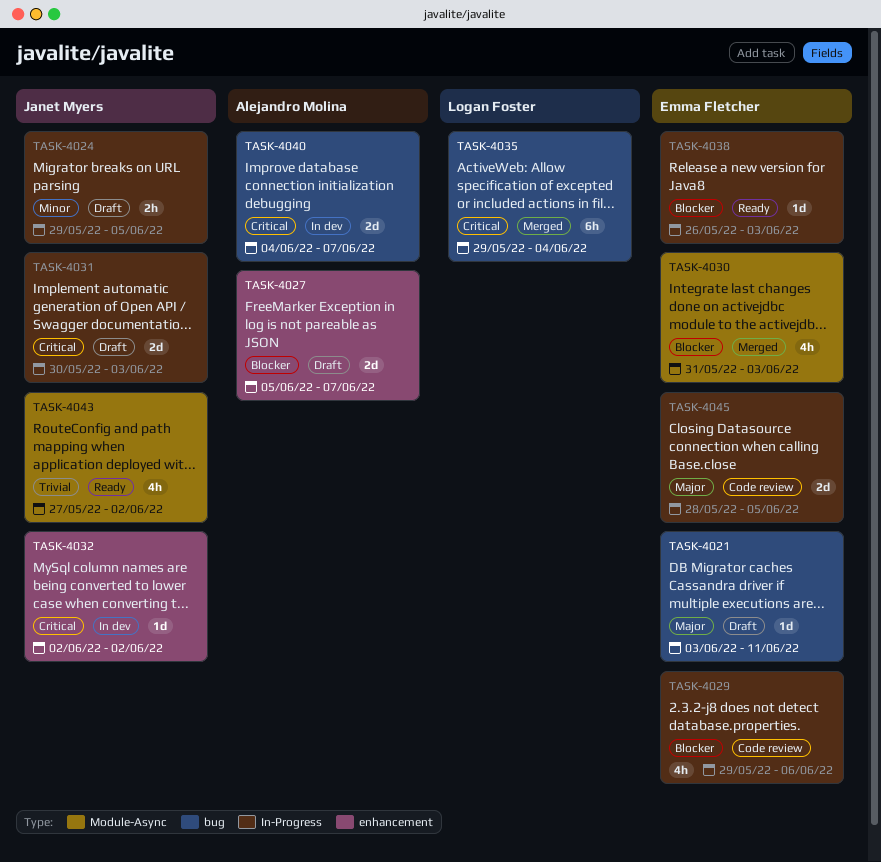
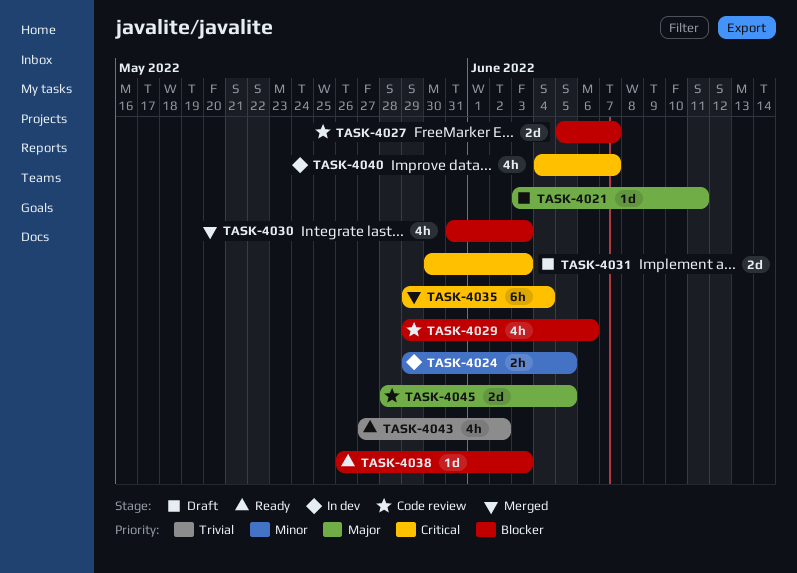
TASK-4024, status: Draft -> In dev
TASK-4027, status: Draft -> Code review
TASK-4032: present -> none
TASK-4040, estimate: 2d -> 4h

